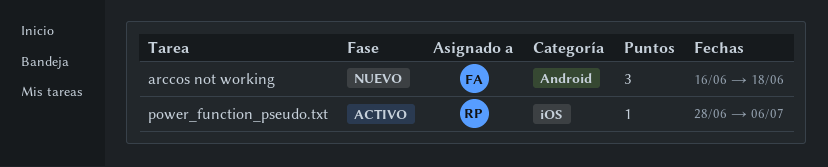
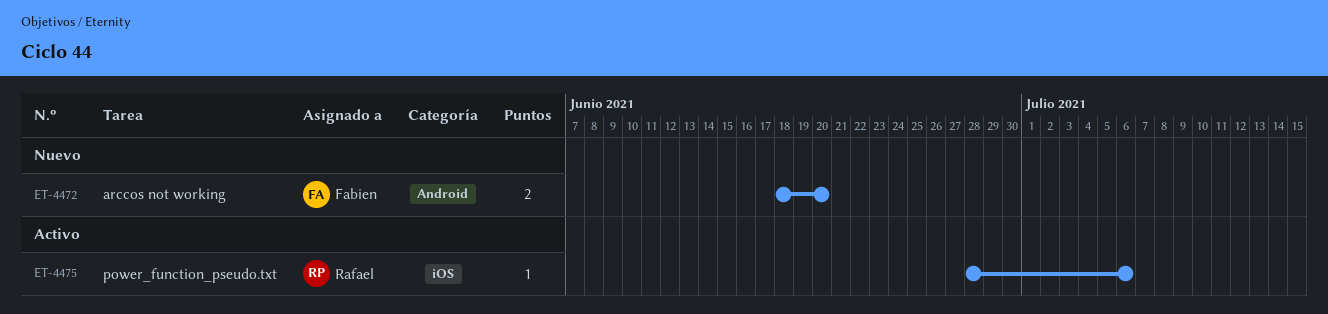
arccos not working, estimate: 3 -> 2
arccos not working, start: Jun 16 -> Jun 18
arccos not working, due: Jun 18 -> Jun 20

